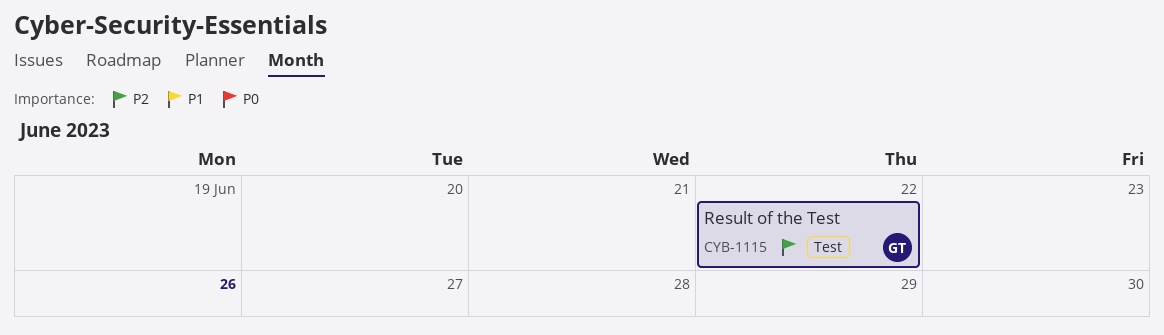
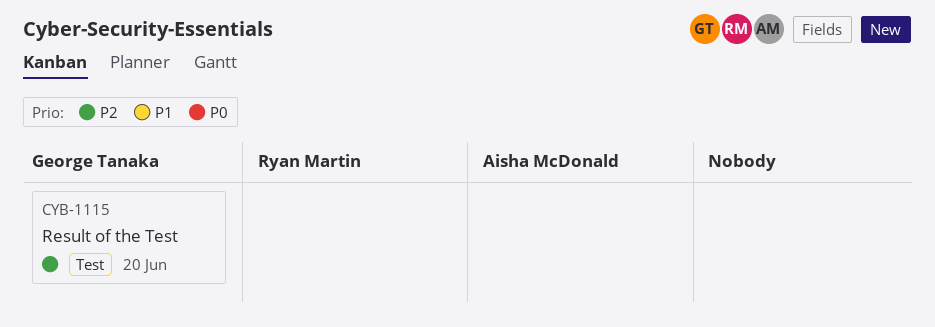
CYB-1115, due: Jun 22 -> Jun 20

